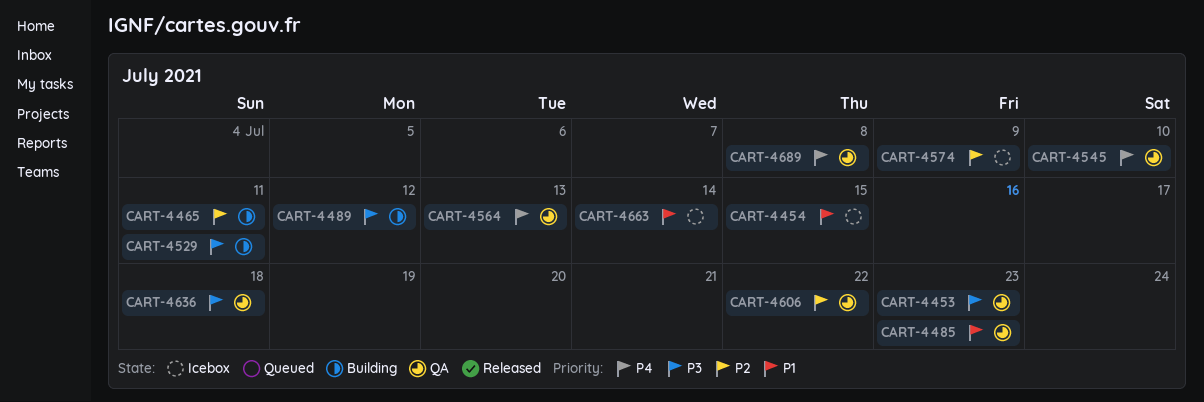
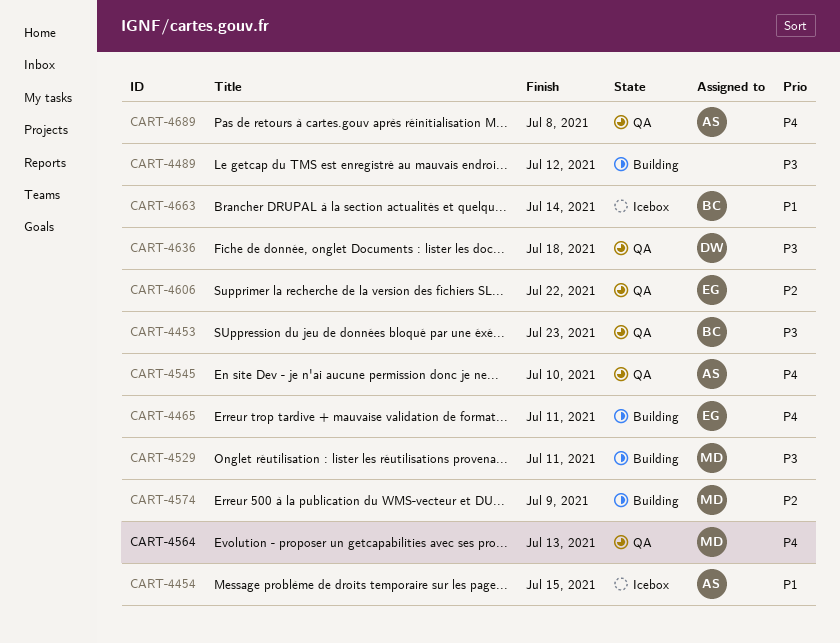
CART-4465, priority: P2 -> P4
CART-4485: present -> none
CART-4574, status: Icebox -> Building

